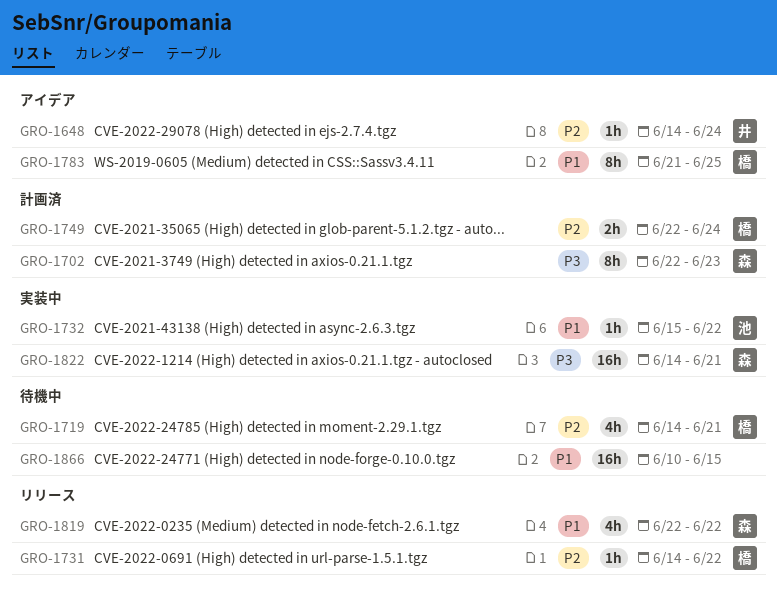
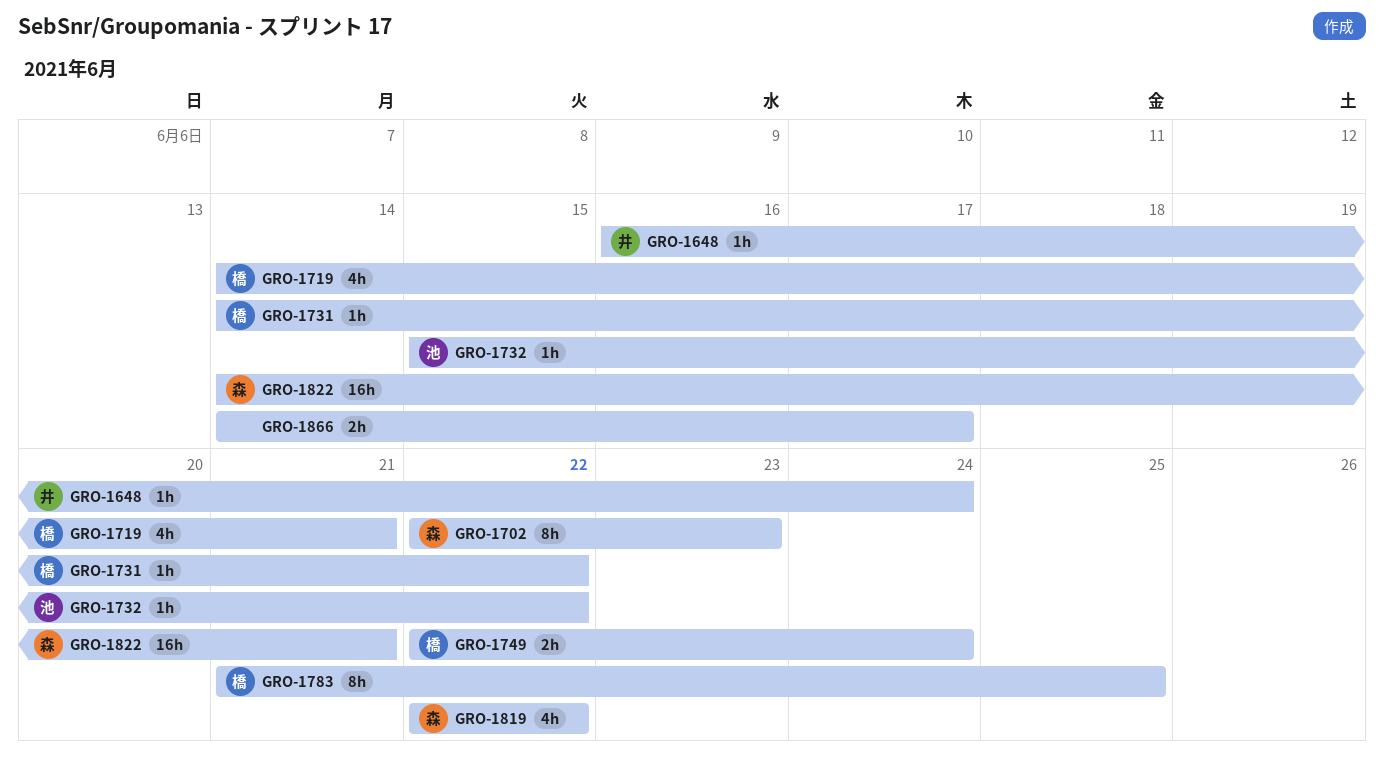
GRO-1648, start: Jun 14 -> Jun 16
GRO-1866, estimate: 16h -> 2h
GRO-1866, start: Jun 10 -> Jun 14
GRO-1866, due: Jun 15 -> Jun 17

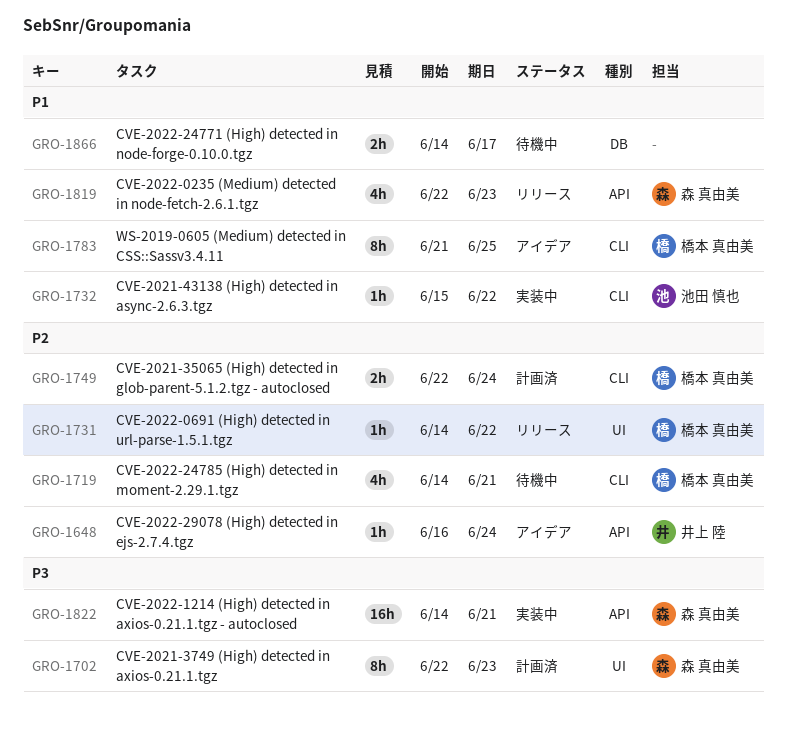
GRO-1819, due: Jun 22 -> Jun 23

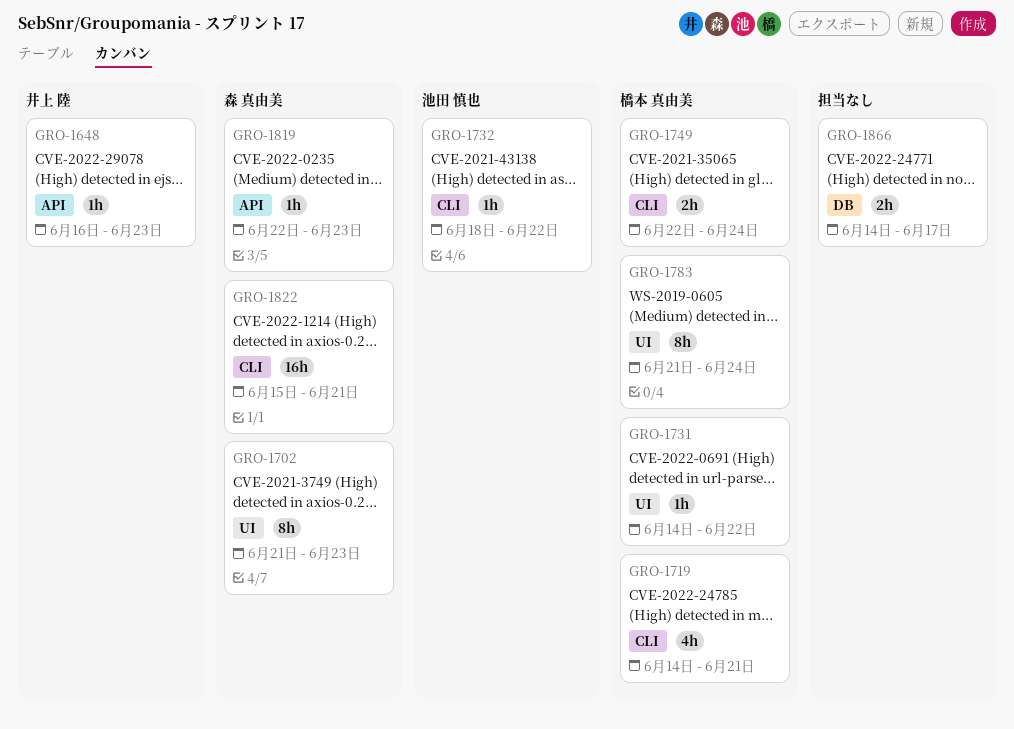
GRO-1648, due: Jun 24 -> Jun 23
GRO-1702, start: Jun 22 -> Jun 21
GRO-1732, start: Jun 15 -> Jun 18
GRO-1783, label: CLI -> UI
GRO-1783, due: Jun 25 -> Jun 24
GRO-1819, estimate: 4h -> 1h
GRO-1822, label: API -> CLI
GRO-1822, start: Jun 14 -> Jun 15

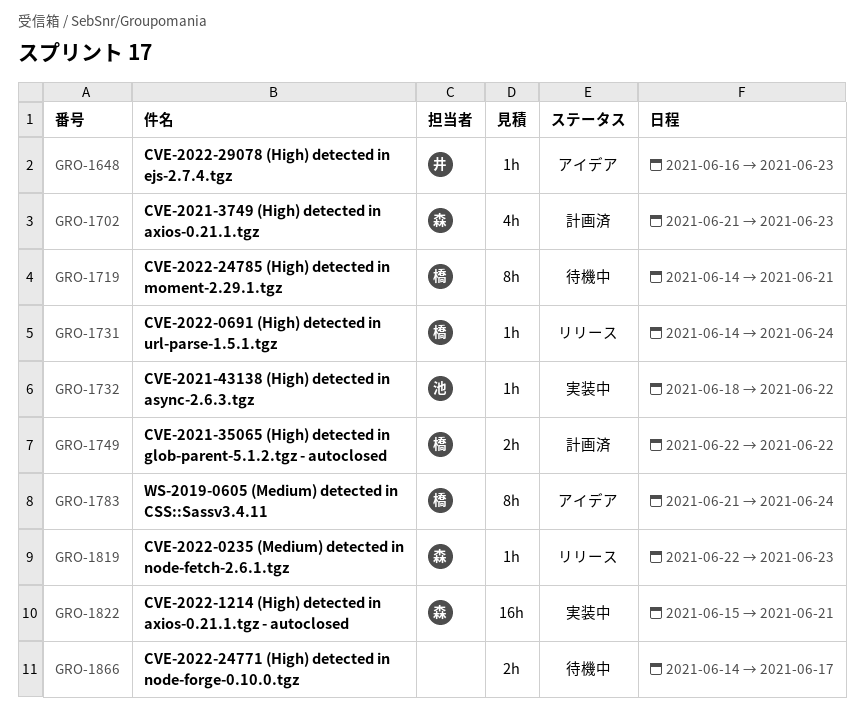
GRO-1702, estimate: 8h -> 4h
GRO-1719, estimate: 4h -> 8h
GRO-1731, due: Jun 22 -> Jun 24
GRO-1749, due: Jun 24 -> Jun 22

